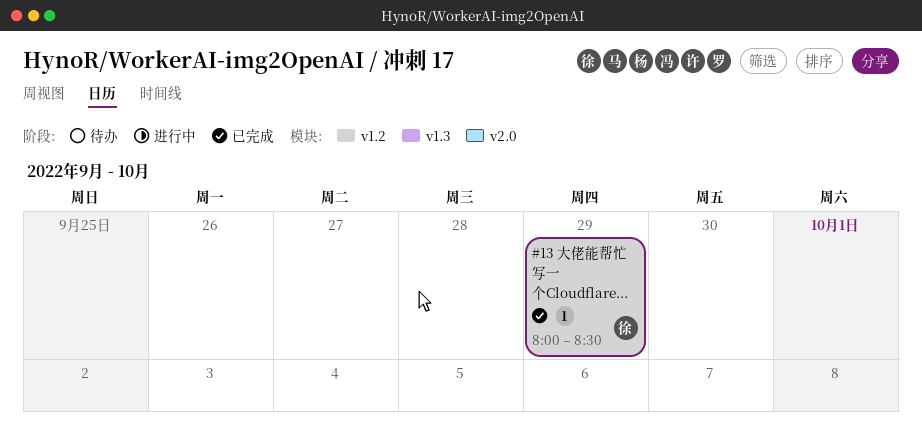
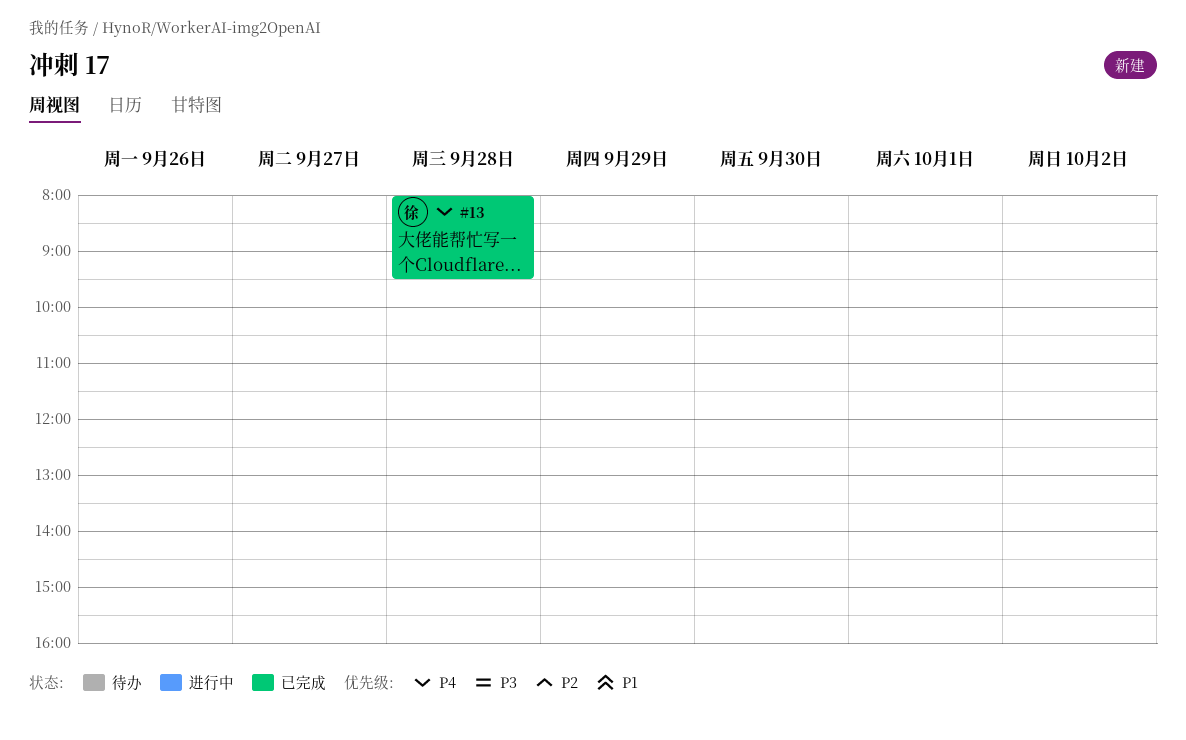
#13, day: Sep 29 -> Sep 28
#13, ends: 08:30 -> 09:30

